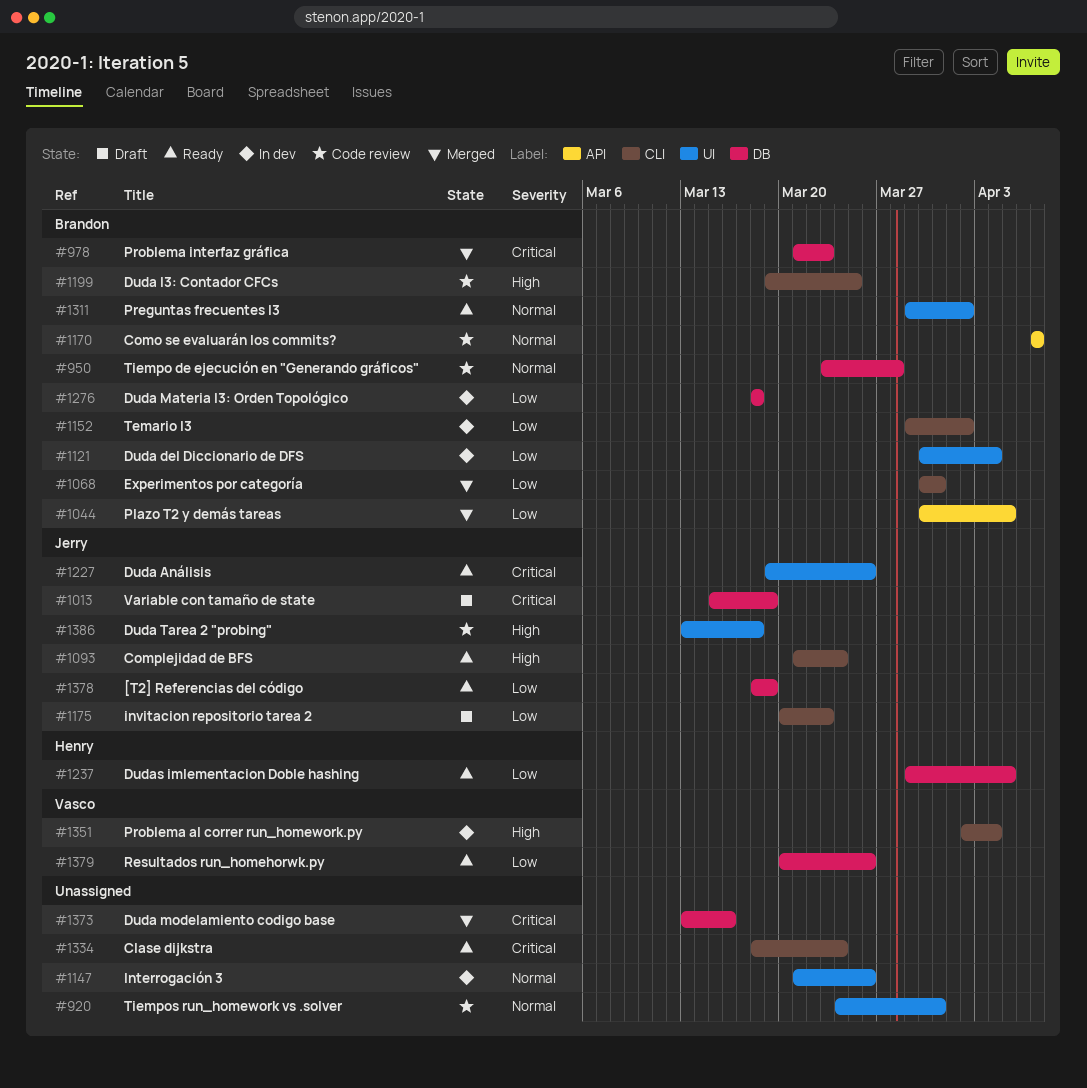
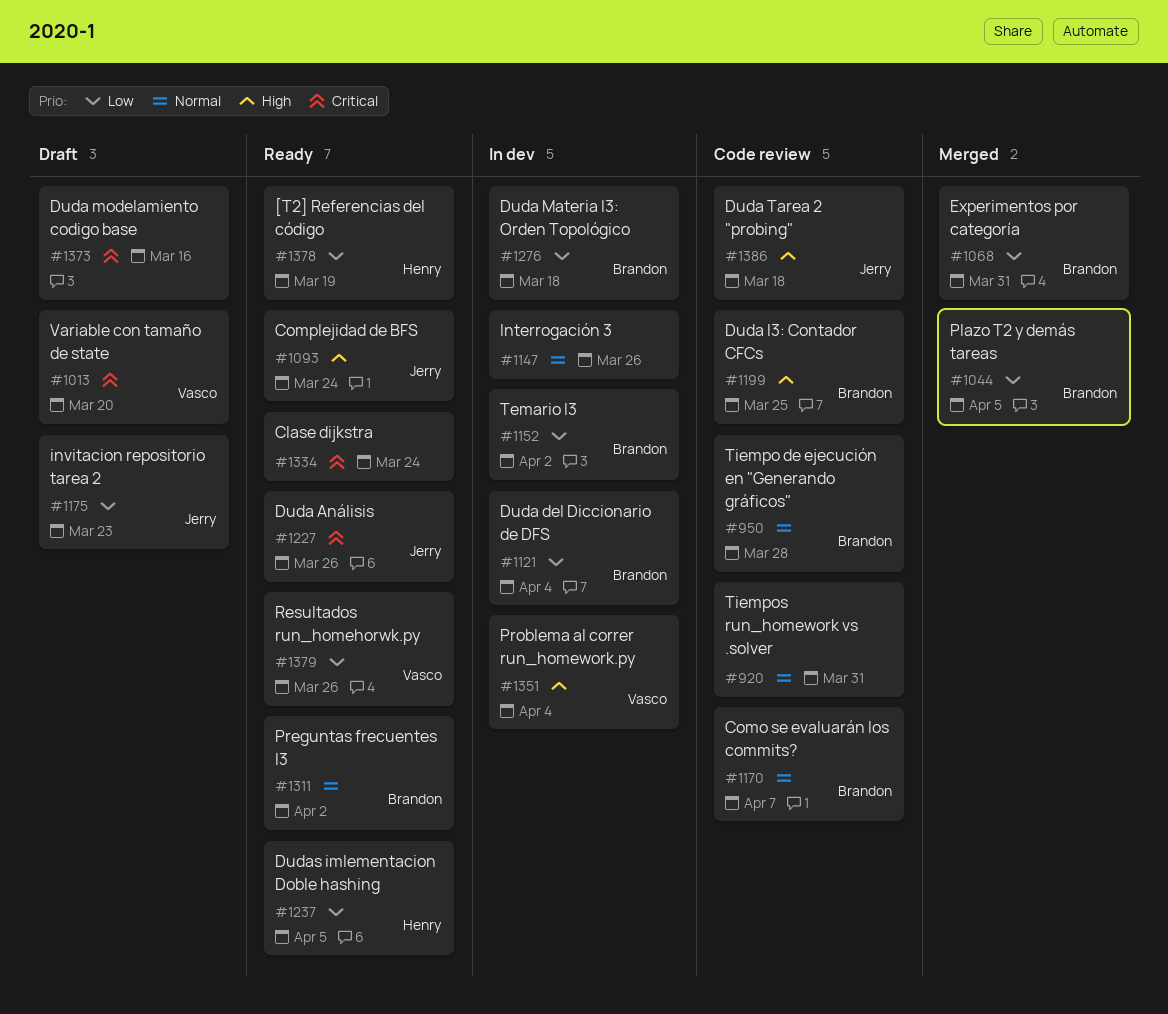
#978: present -> none
#1013, owner: Jerry -> Vasco
#1013, due: Mar 19 -> Mar 20
#1373, status: Merged -> Draft
#1378, owner: Jerry -> Henry

